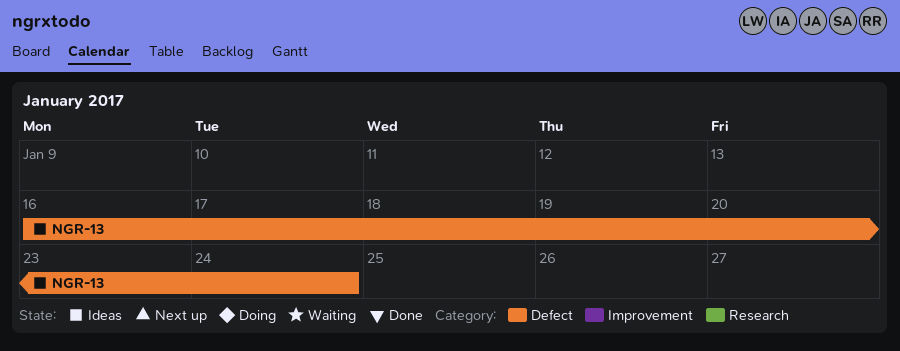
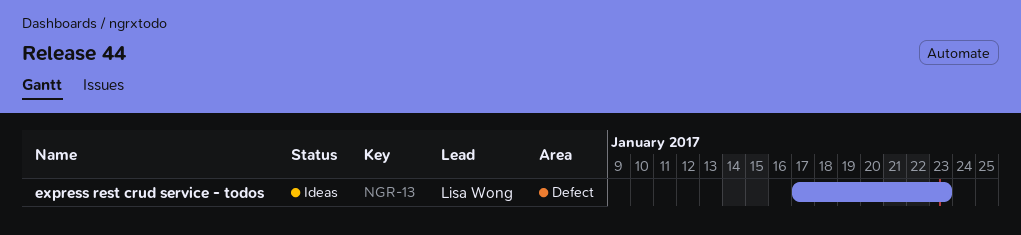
NGR-13, start: Jan 16 -> Jan 17
NGR-13, due: Jan 24 -> Jan 23

